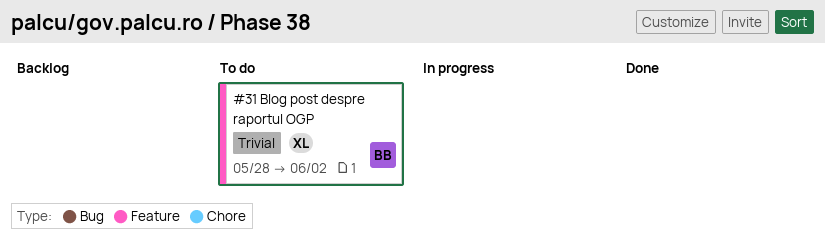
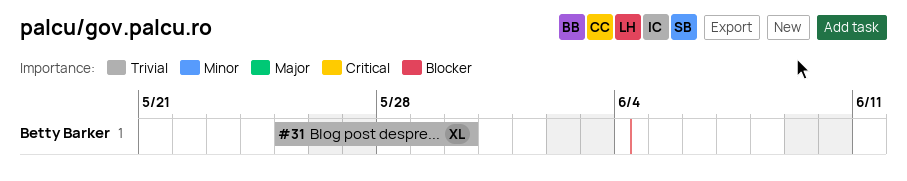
#31, start: May 28 -> May 25
#31, due: Jun 2 -> May 30

